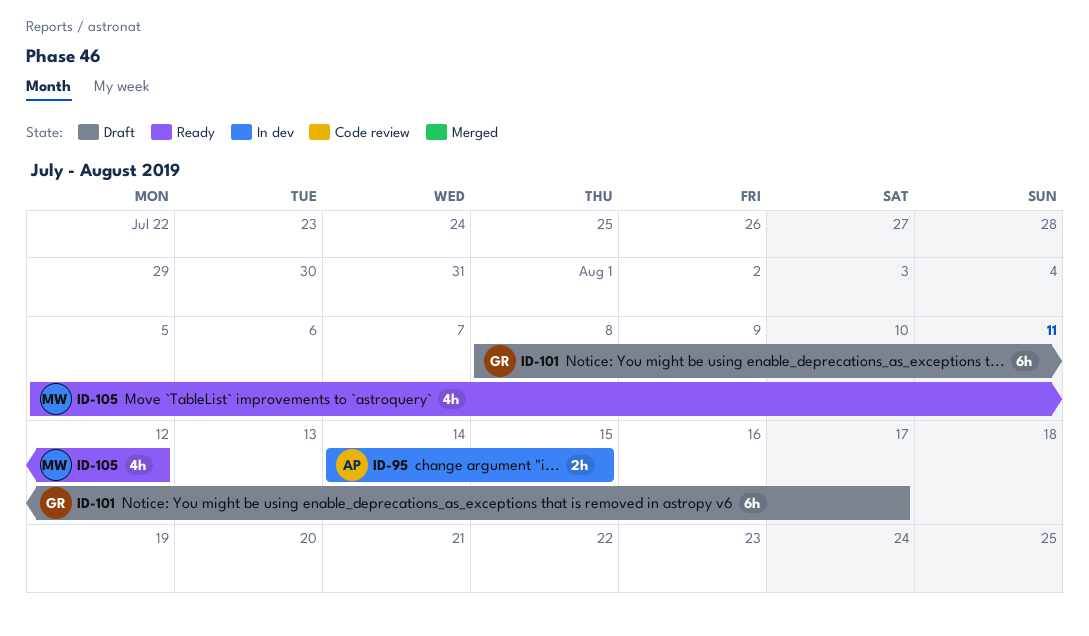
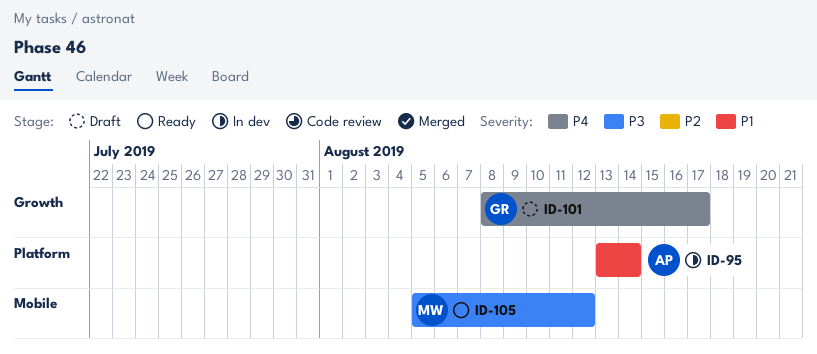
ID-95, start: Aug 14 -> Aug 13
ID-95, due: Aug 15 -> Aug 14

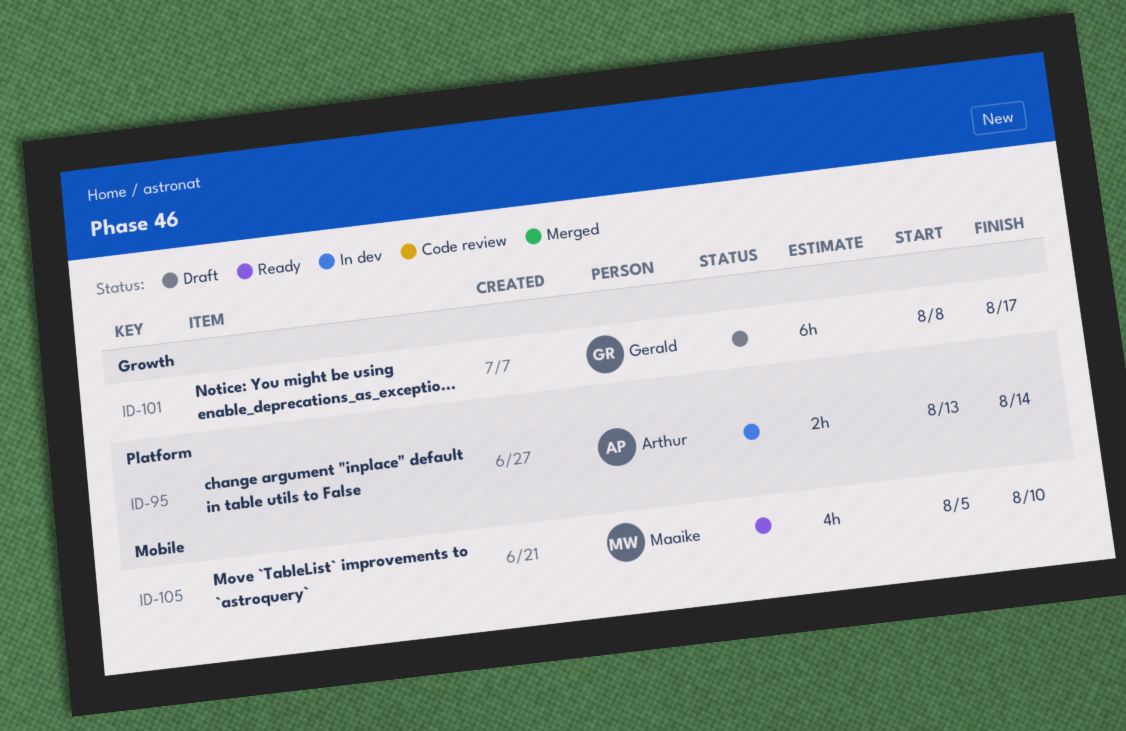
ID-105, due: Aug 12 -> Aug 10

